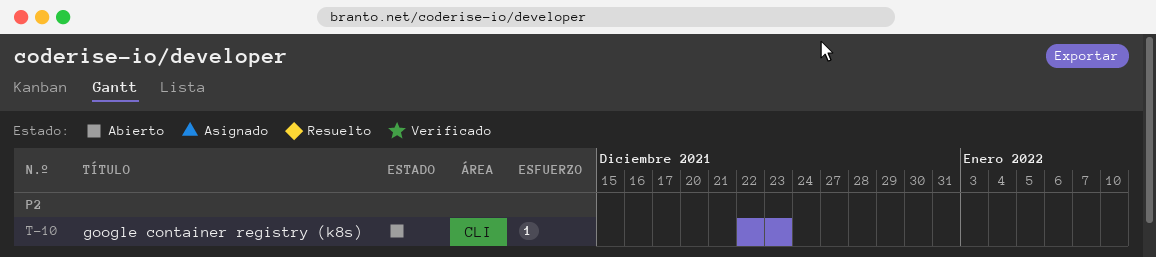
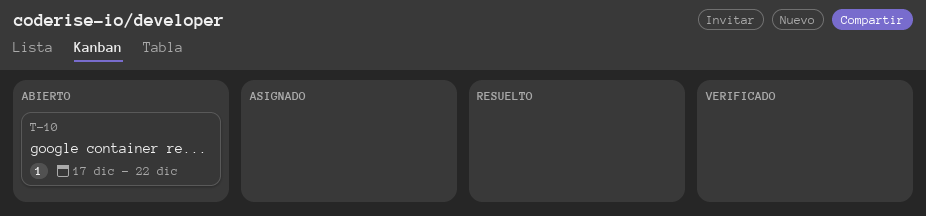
T-10, start: Dec 22 -> Dec 17
T-10, due: Dec 23 -> Dec 22

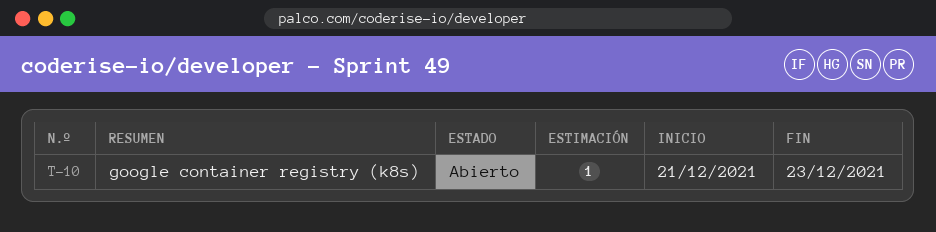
T-10, start: Dec 17 -> Dec 21
T-10, due: Dec 22 -> Dec 23

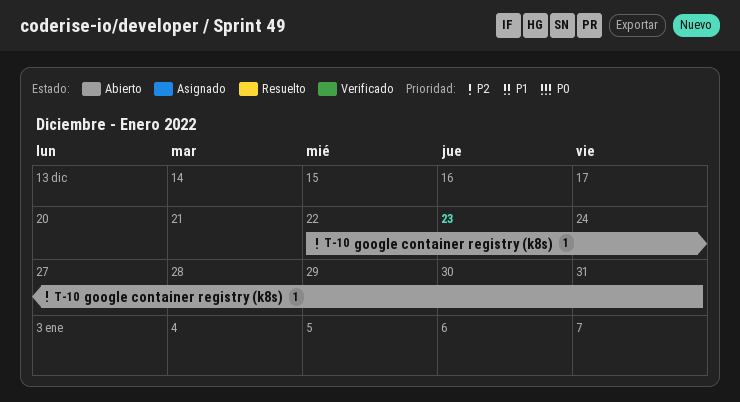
T-10, start: Dec 21 -> Dec 22
T-10, due: Dec 23 -> Dec 31

